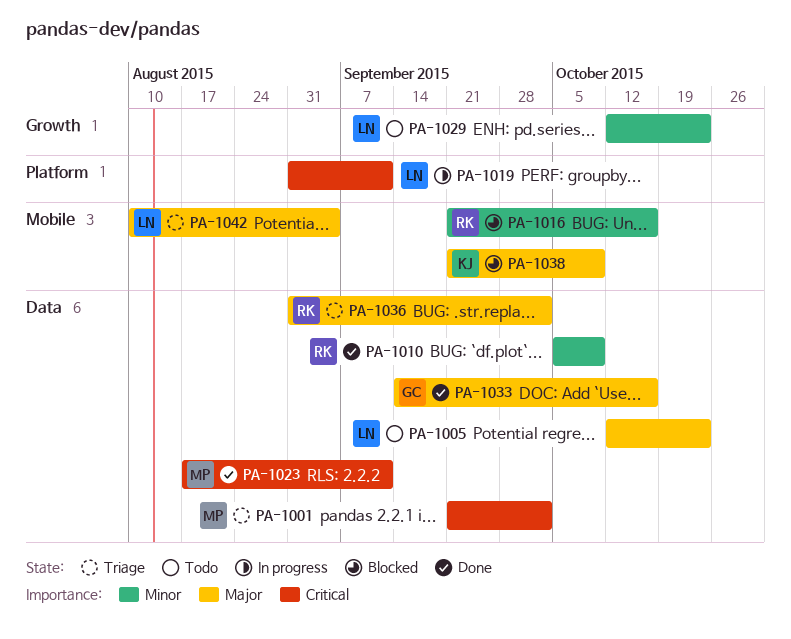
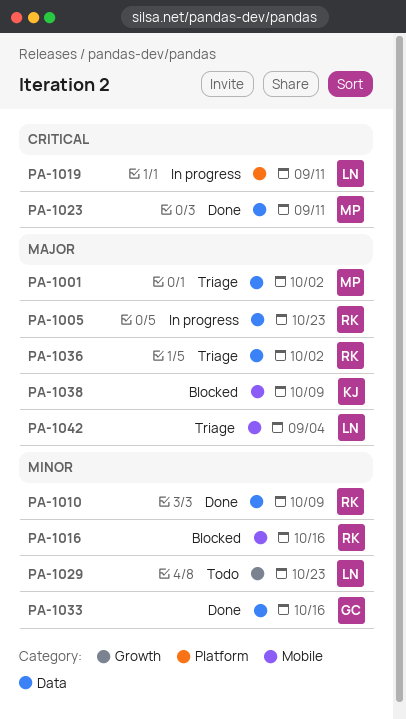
PA-1001, priority: Critical -> Major
PA-1005, status: Todo -> In progress
PA-1005, owner: LN -> RK
PA-1033, priority: Major -> Minor

